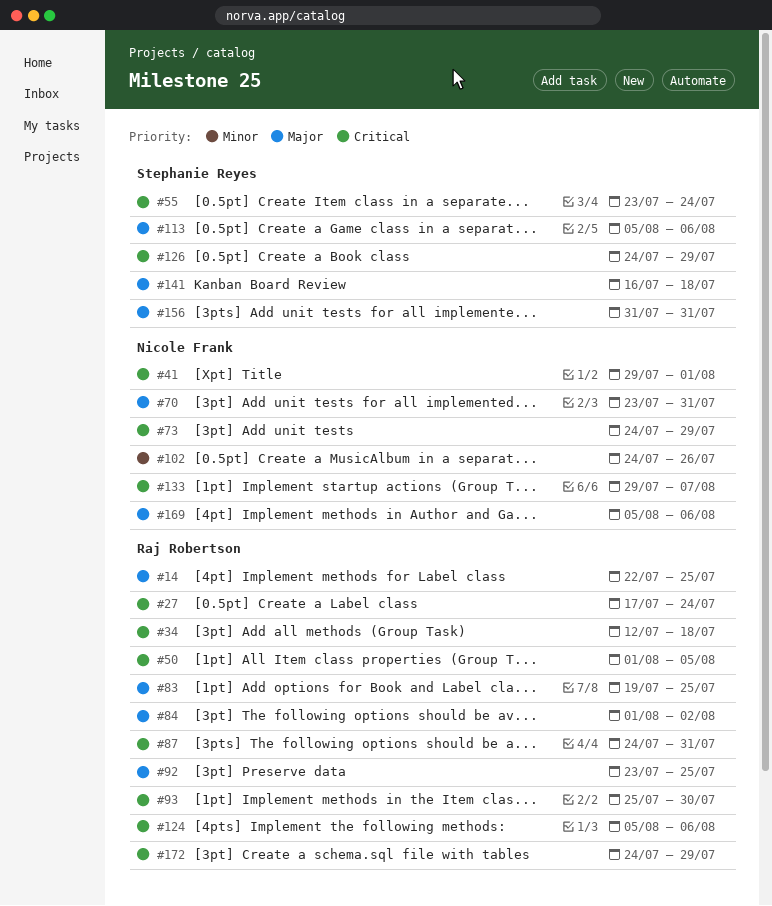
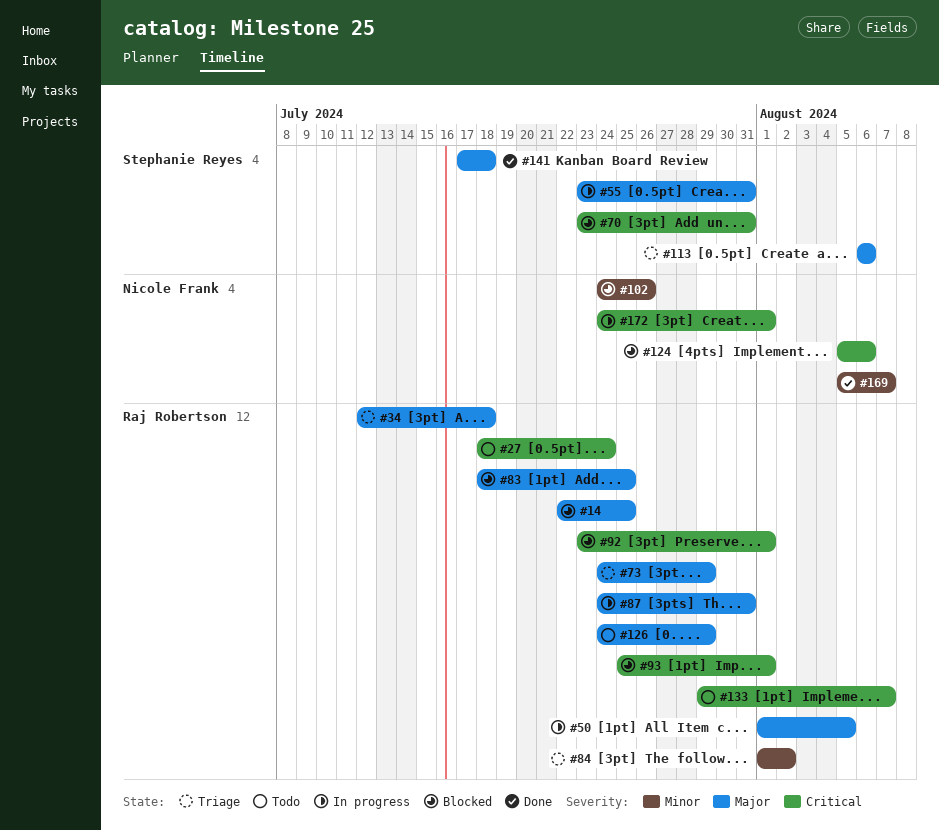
#27, start: Jul 17 -> Jul 18
#34, priority: Critical -> Major
#41: present -> none
#50, priority: Critical -> Major
#55, priority: Critical -> Major
#55, due: Jul 24 -> Jul 31
#70, owner: Nicole Frank -> Stephanie Reyes
#70, priority: Major -> Critical
#73, owner: Nicole Frank -> Raj Robertson
#73, priority: Critical -> Major
#83, start: Jul 19 -> Jul 18
#84, priority: Major -> Minor
#87, priority: Critical -> Major
#92, priority: Major -> Critical
#92, due: Jul 25 -> Aug 1
#93, due: Jul 30 -> Aug 1
#113, start: Aug 5 -> Aug 6
#124, owner: Raj Robertson -> Nicole Frank
#126, owner: Stephanie Reyes -> Raj Robertson
#126, priority: Critical -> Major
#133, owner: Nicole Frank -> Raj Robertson
#141, start: Jul 16 -> Jul 17
#156: present -> none
#169, priority: Major -> Minor
#169, due: Aug 6 -> Aug 7
#172, owner: Raj Robertson -> Nicole Frank
#172, due: Jul 29 -> Aug 1

